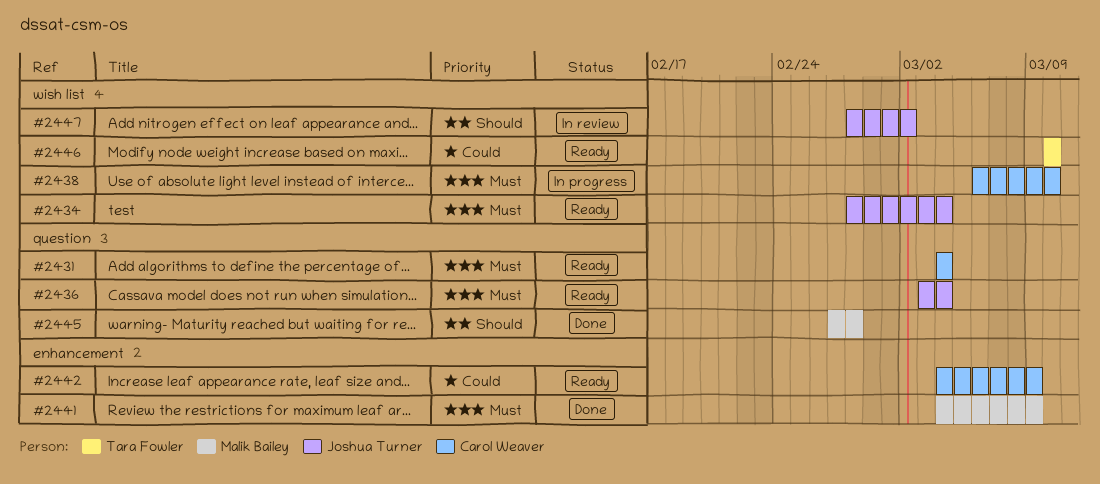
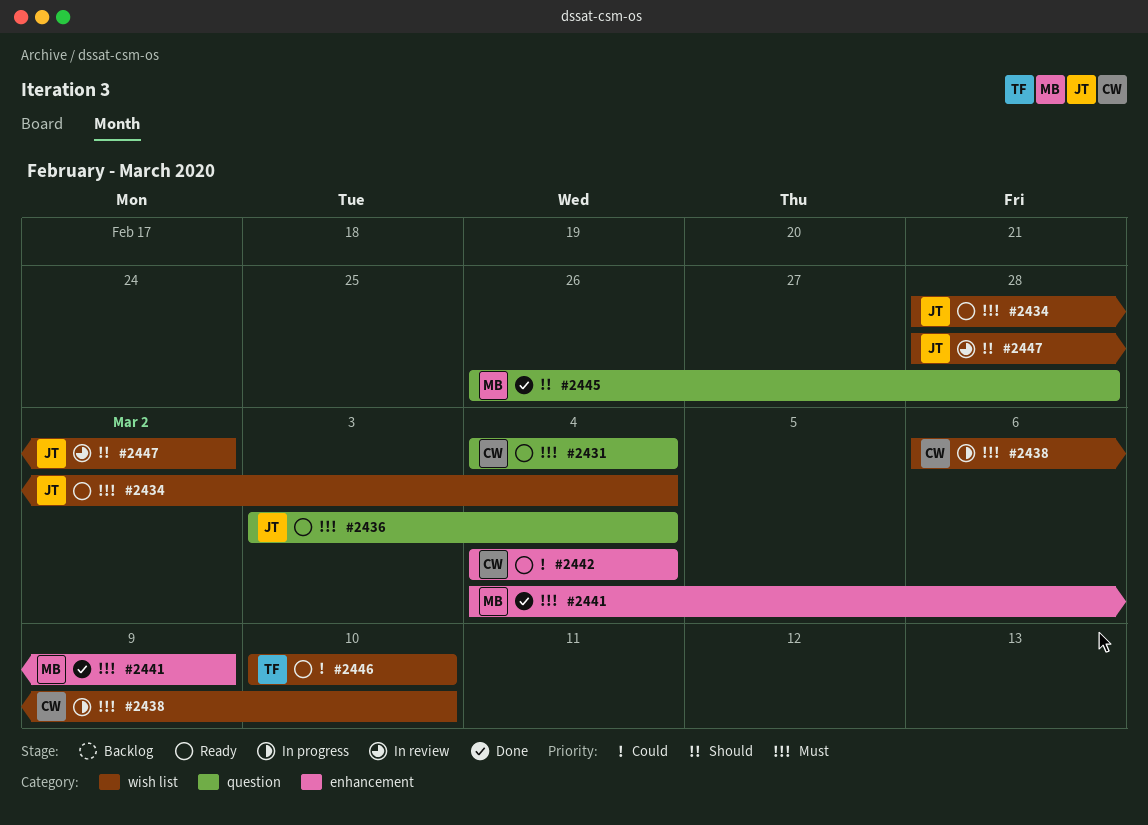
#2442, due: Mar 9 -> Mar 4
#2445, start: Feb 27 -> Feb 26

